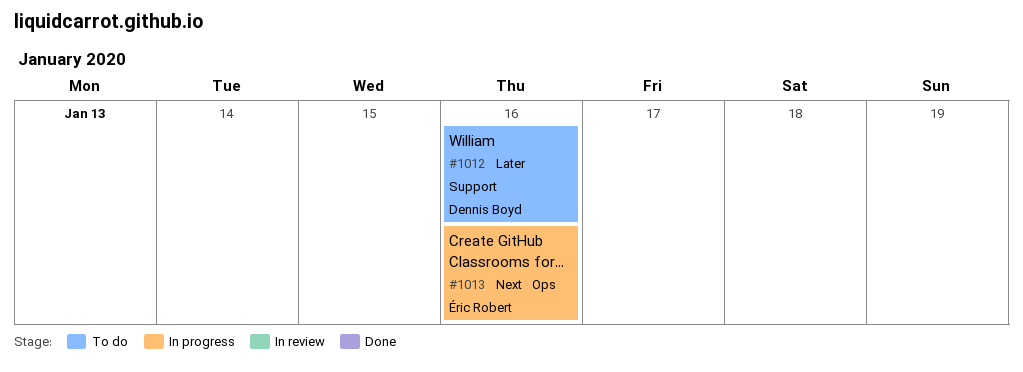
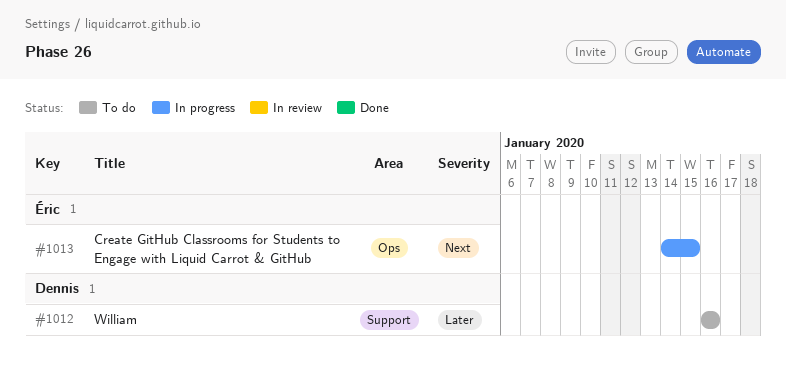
#1013, due: Jan 16 -> Jan 15

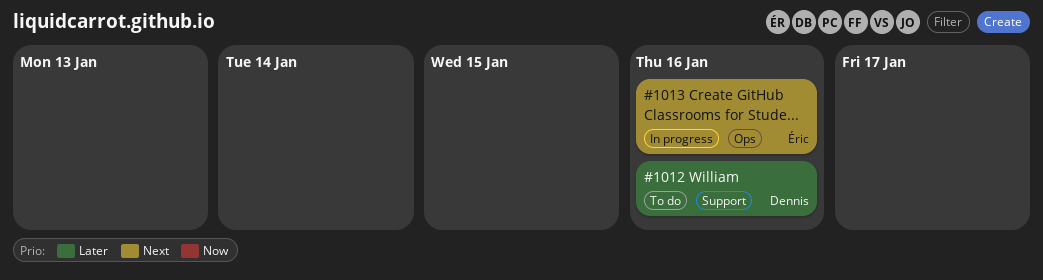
#1013, due: Jan 15 -> Jan 16

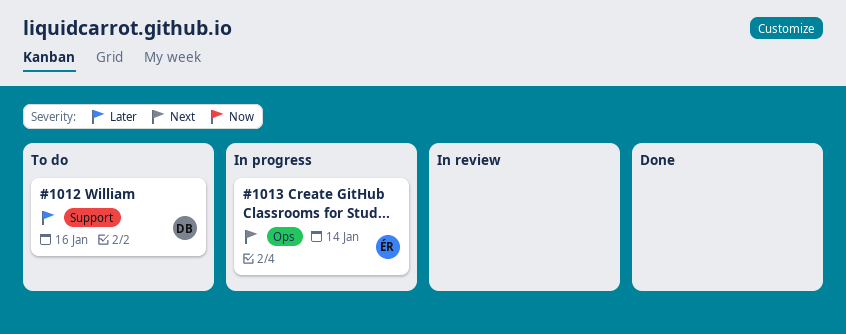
#1013, due: Jan 16 -> Jan 14

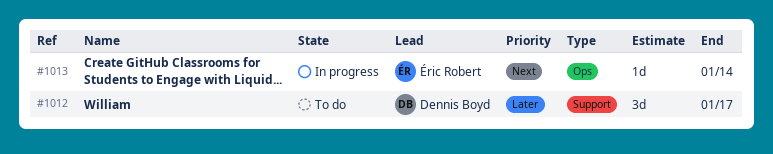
#1012, due: Jan 16 -> Jan 17

